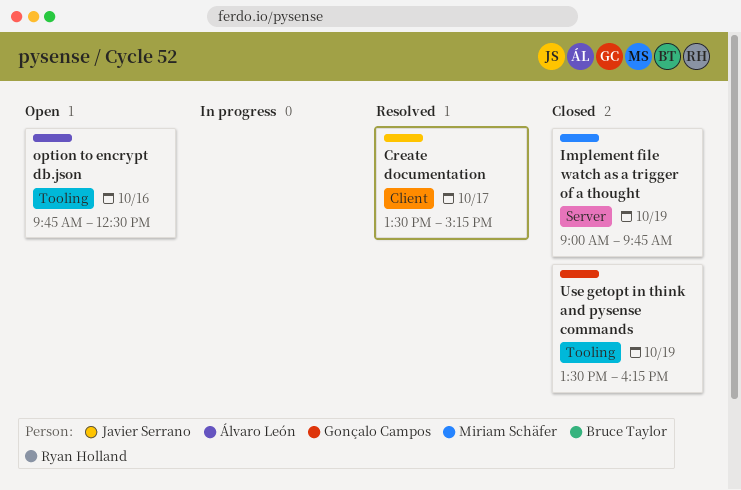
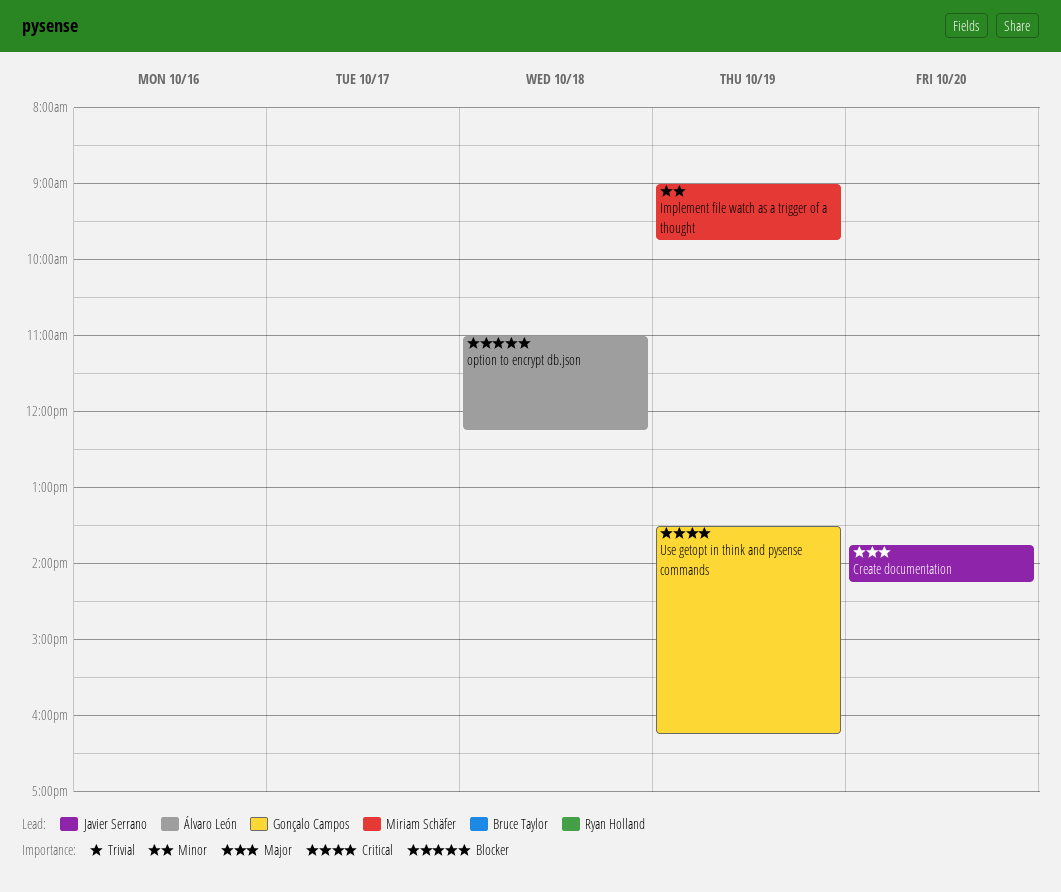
Create documentation, day: Oct 17 -> Oct 20
Create documentation, begins: 13:30 -> 13:45
Create documentation, ends: 15:15 -> 14:15
option to encrypt db.json, day: Oct 16 -> Oct 18
option to encrypt db.json, begins: 09:45 -> 11:00
option to encrypt db.json, ends: 12:30 -> 12:15

